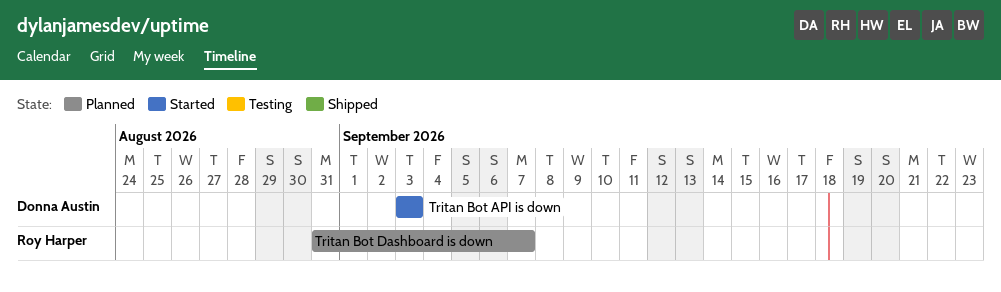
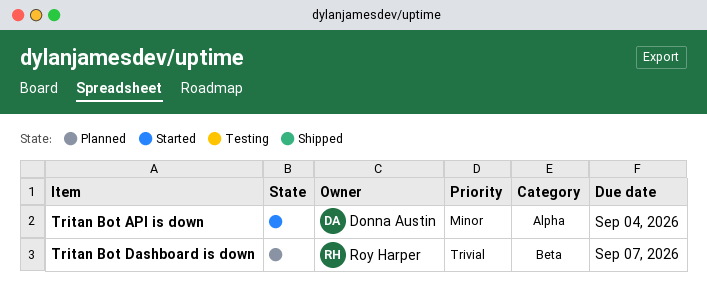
Tritan Bot API is down, due: Sep 3 -> Sep 4

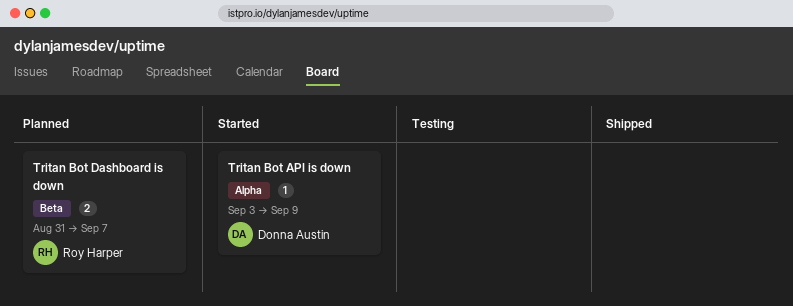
Tritan Bot API is down, due: Sep 4 -> Sep 9

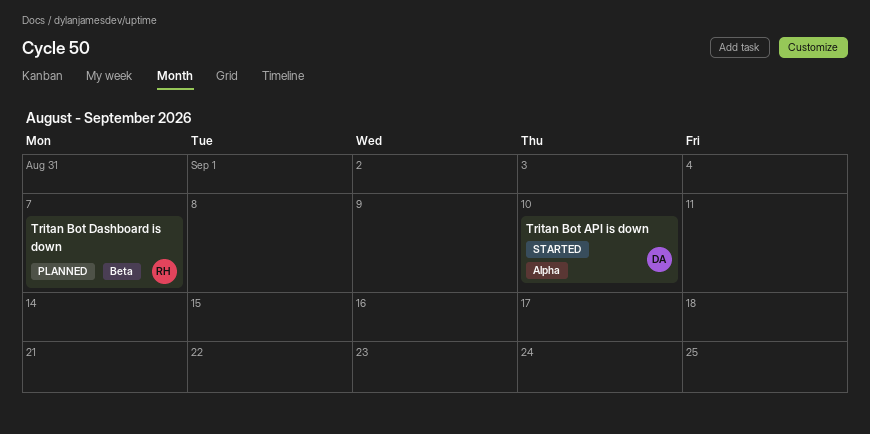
Tritan Bot API is down, due: Sep 9 -> Sep 10

